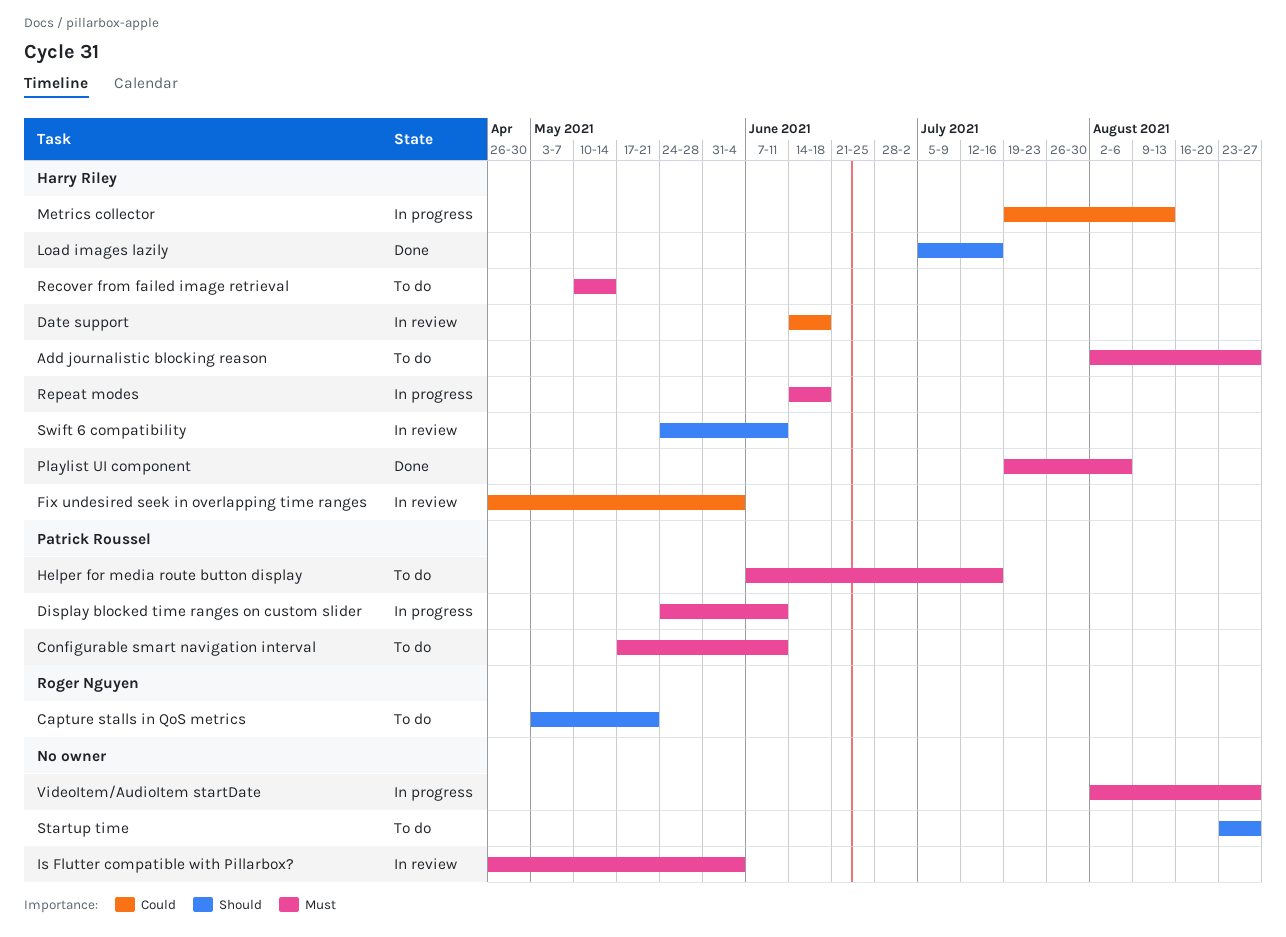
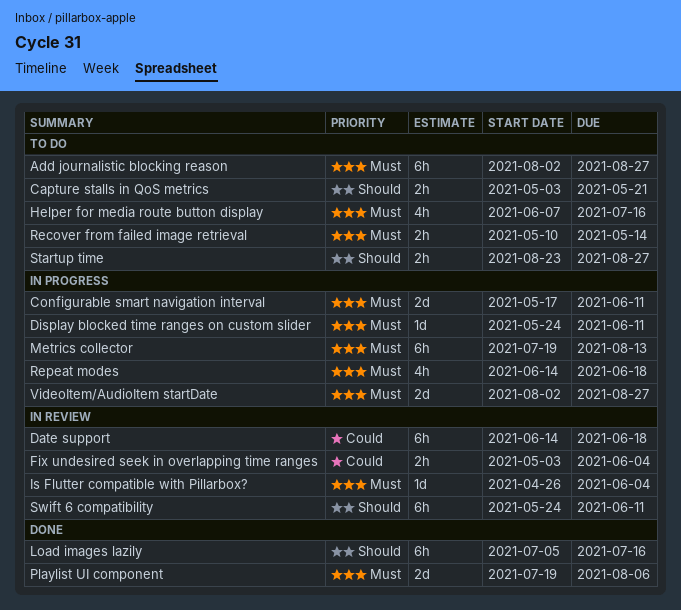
Configurable smart navigation interval, status: To do -> In progress
Fix undesired seek in overlapping time ranges, start: Apr 26 -> May 3
Metrics collector, priority: Could -> Must

